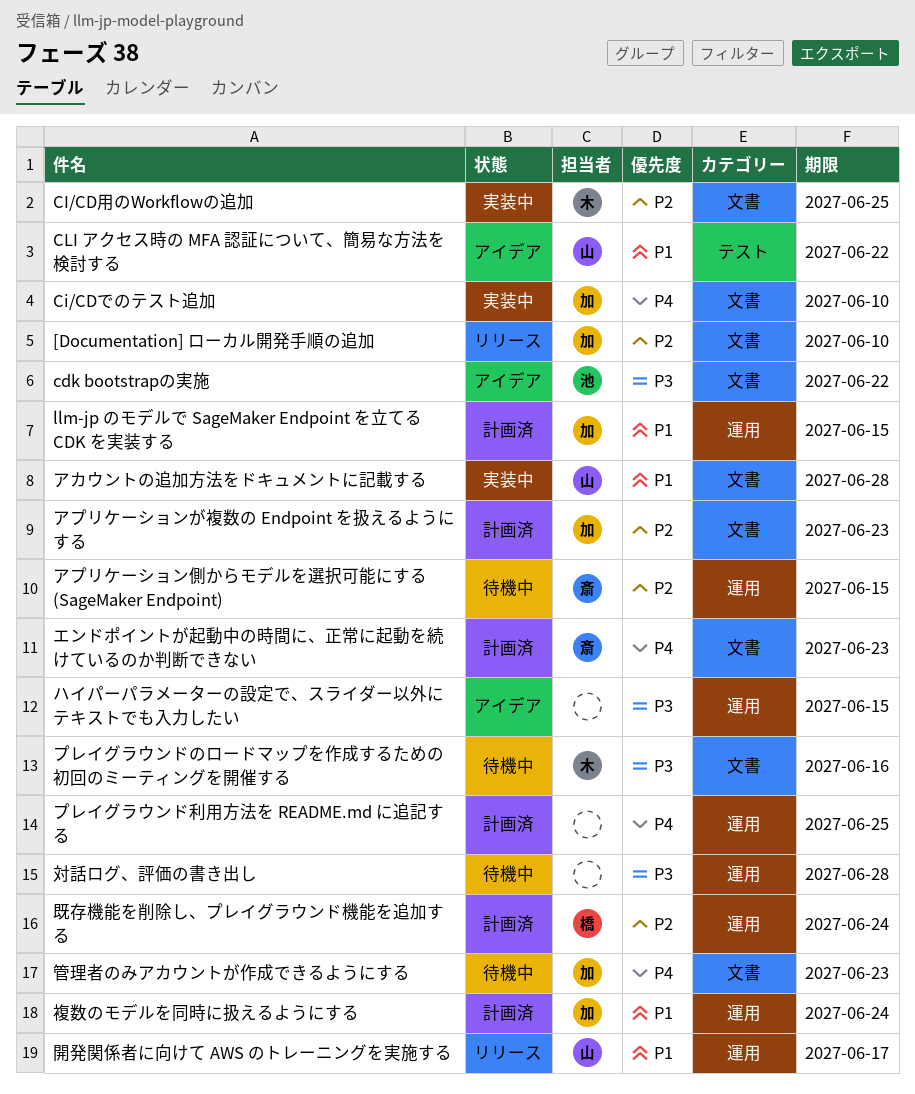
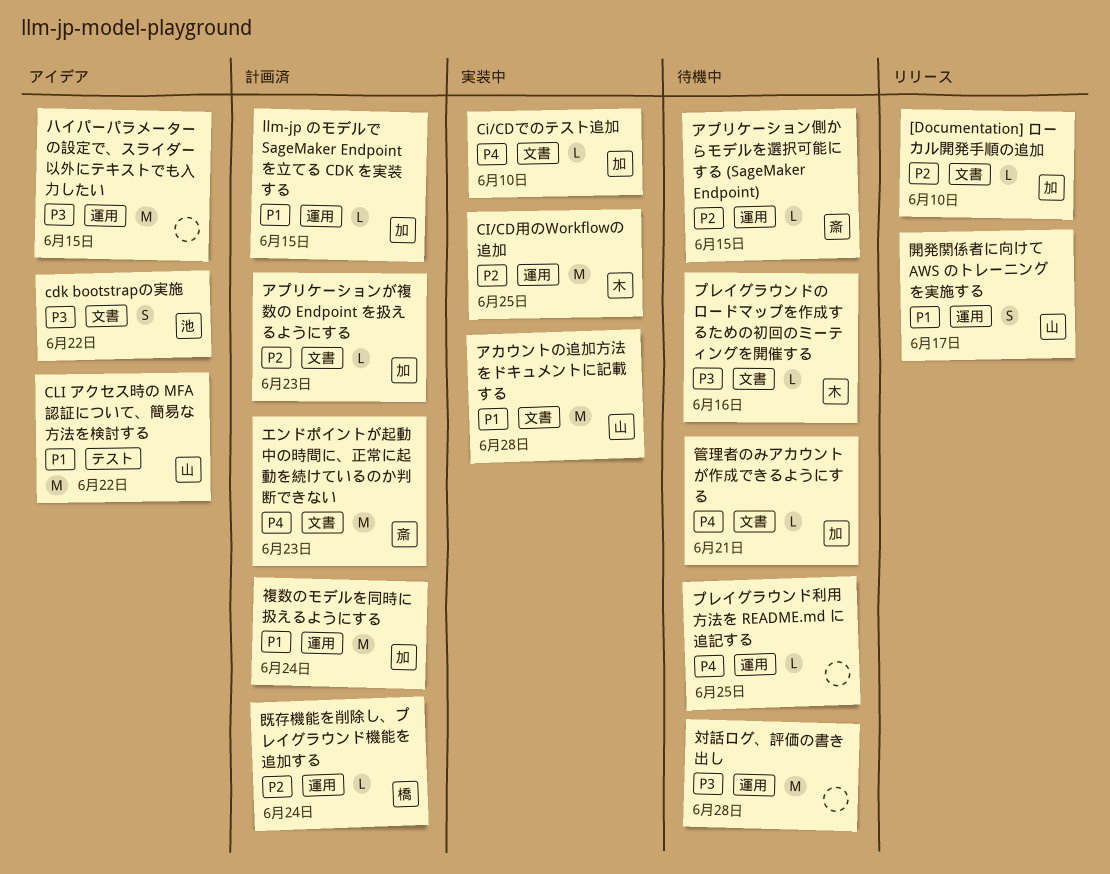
CI/CD用のWorkflowの追加, label: 文書 -> 運用
プレイグラウンド利用方法を README.md に追記する, status: 計画済 -> 待機中
管理者のみアカウントが作成できるようにする, due: Jun 23 -> Jun 21

